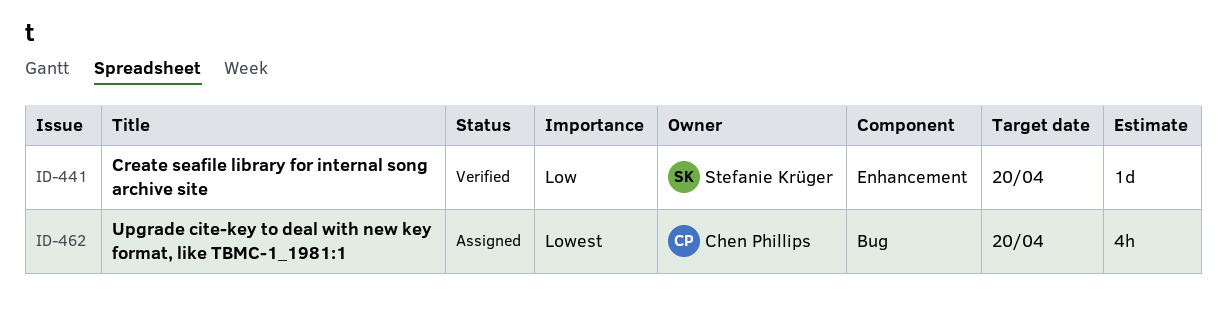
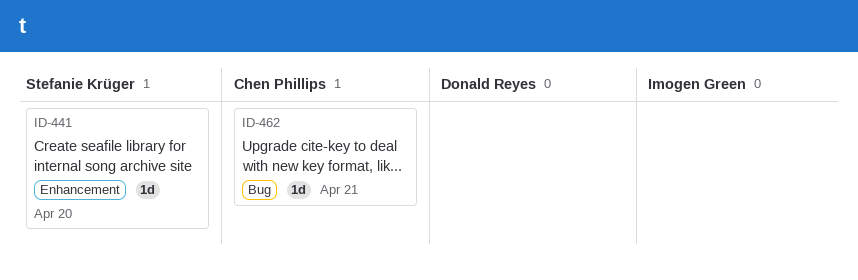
ID-462, estimate: 4h -> 1d
ID-462, due: Apr 20 -> Apr 21

